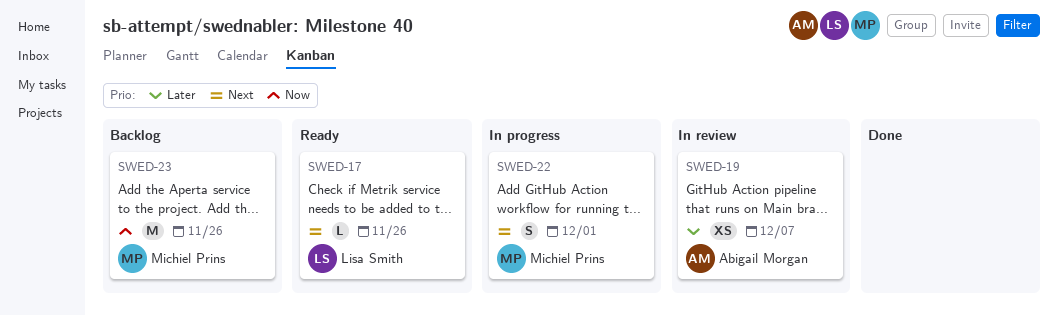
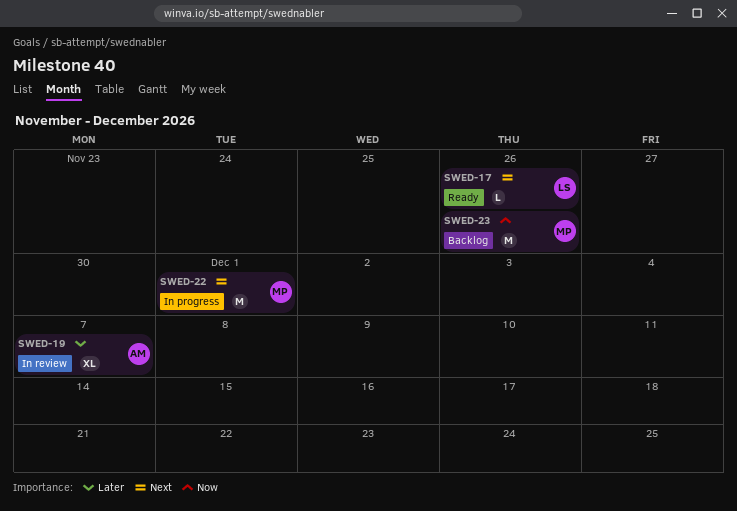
SWED-19, estimate: XS -> XL
SWED-22, estimate: S -> M

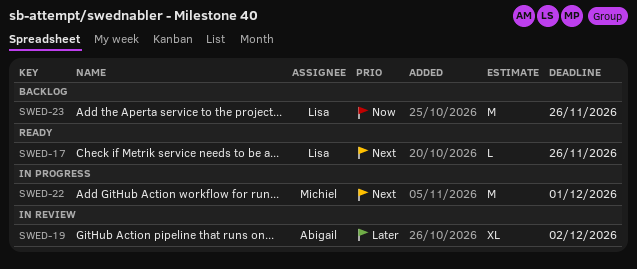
SWED-19, due: Dec 7 -> Dec 2
SWED-23, owner: Michiel -> Lisa

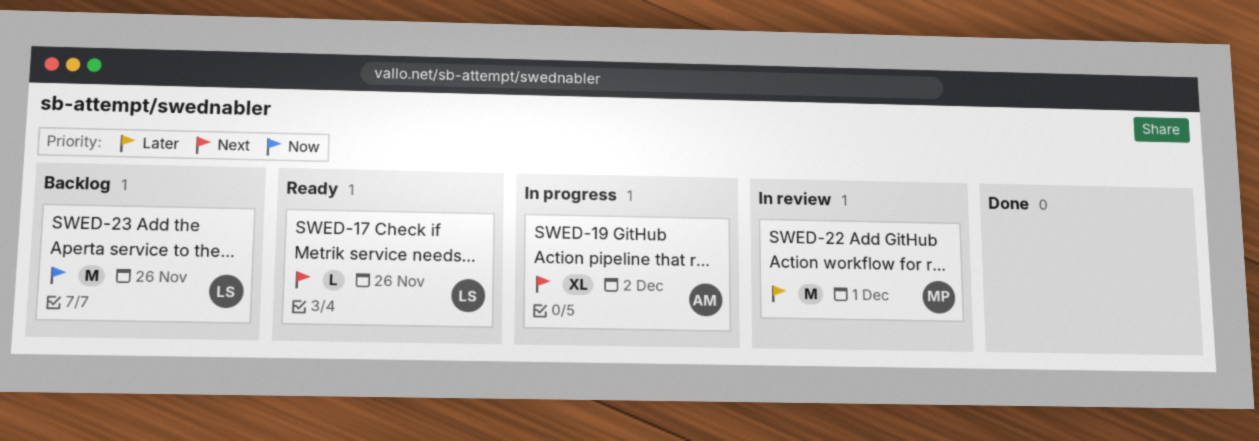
SWED-19, status: In review -> In progress
SWED-19, priority: Later -> Next
SWED-22, status: In progress -> In review
SWED-22, priority: Next -> Later

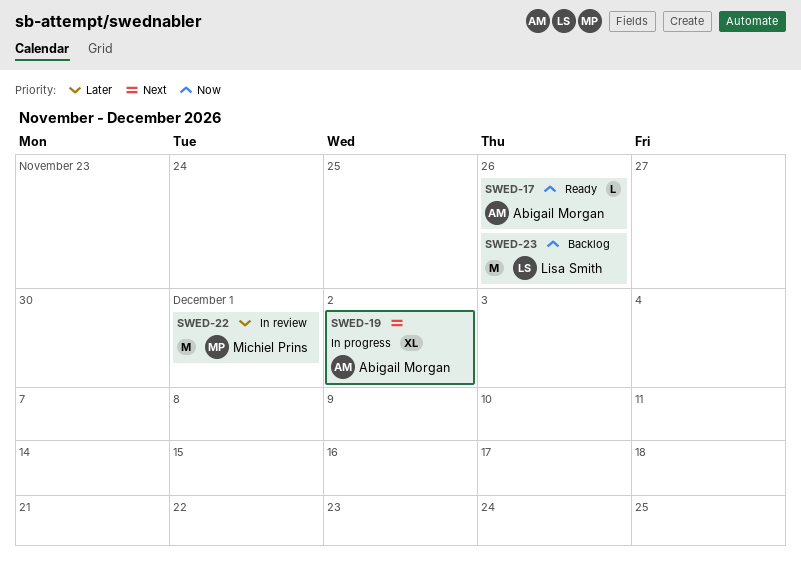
SWED-17, owner: Lisa Smith -> Abigail Morgan
SWED-17, priority: Next -> Now

